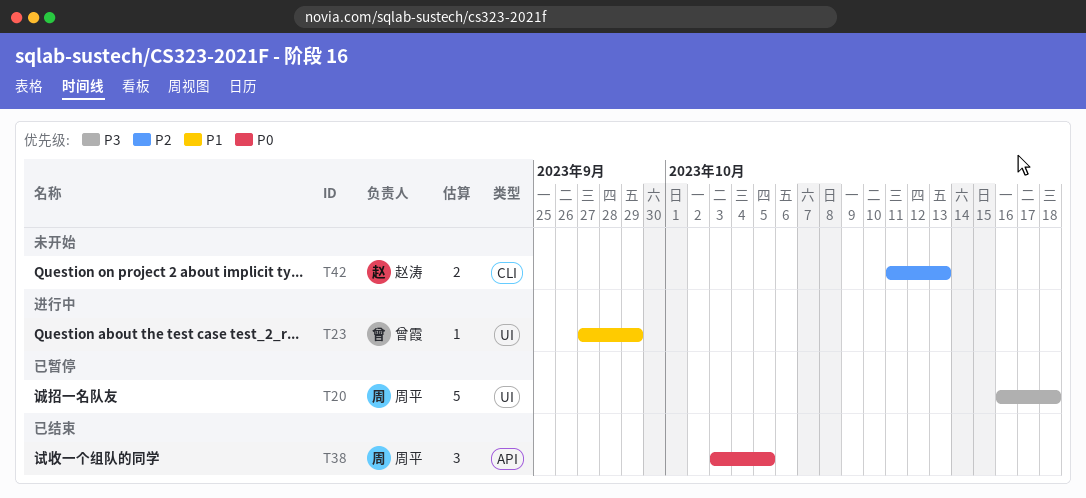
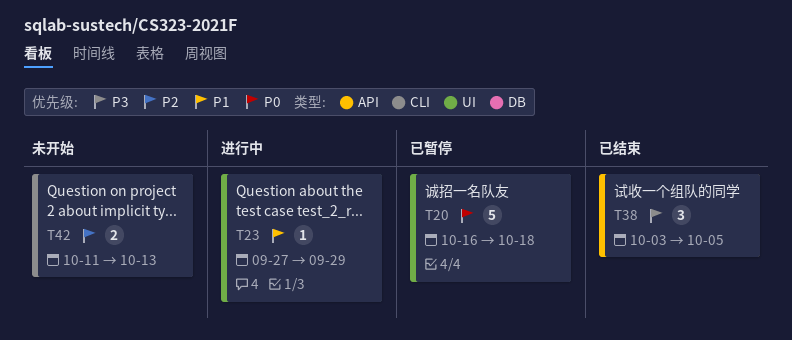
T20, priority: P3 -> P0
T38, priority: P0 -> P3

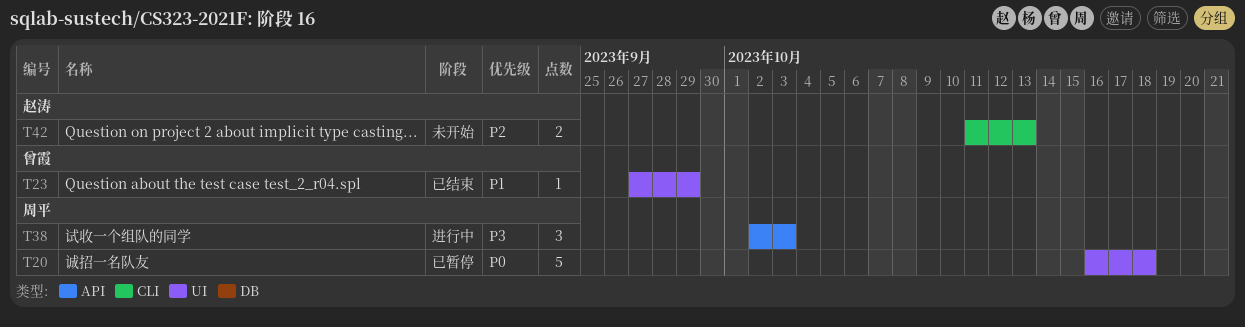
T23, status: 进行中 -> 已结束
T38, status: 已结束 -> 进行中
T38, start: Oct 3 -> Oct 2
T38, due: Oct 5 -> Oct 3

